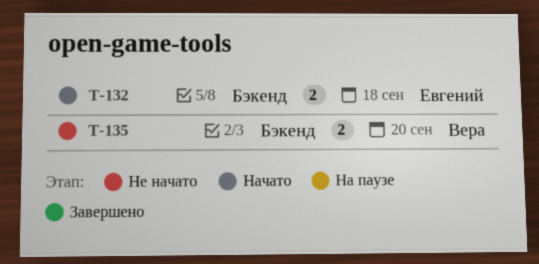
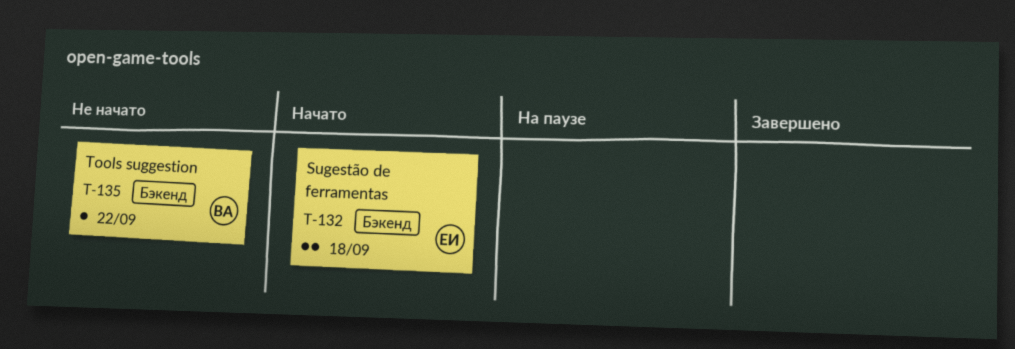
T-135, estimate: 2 -> 1
T-135, due: Sep 20 -> Sep 22

